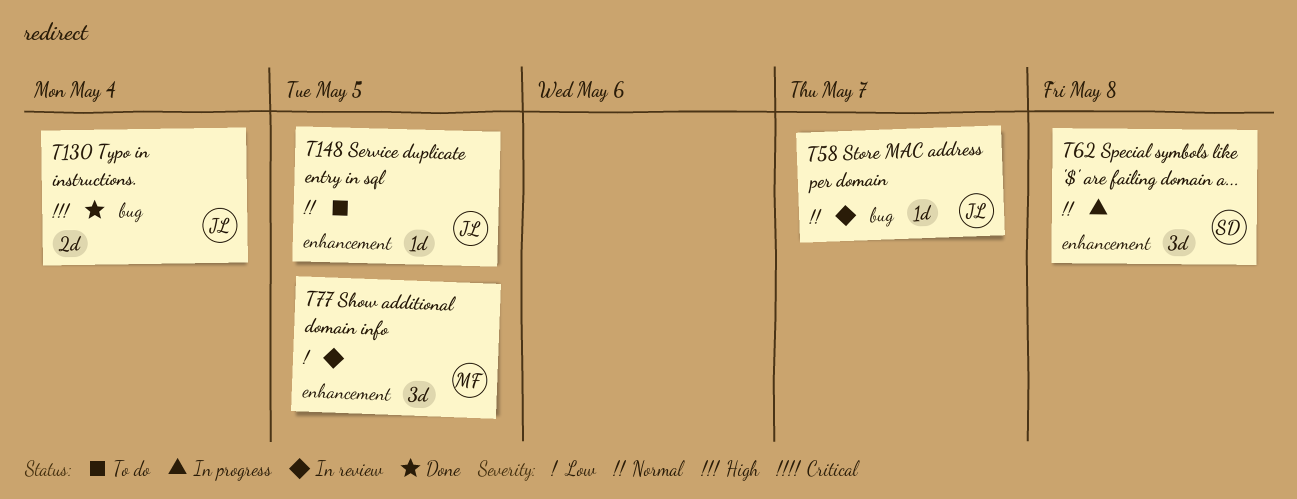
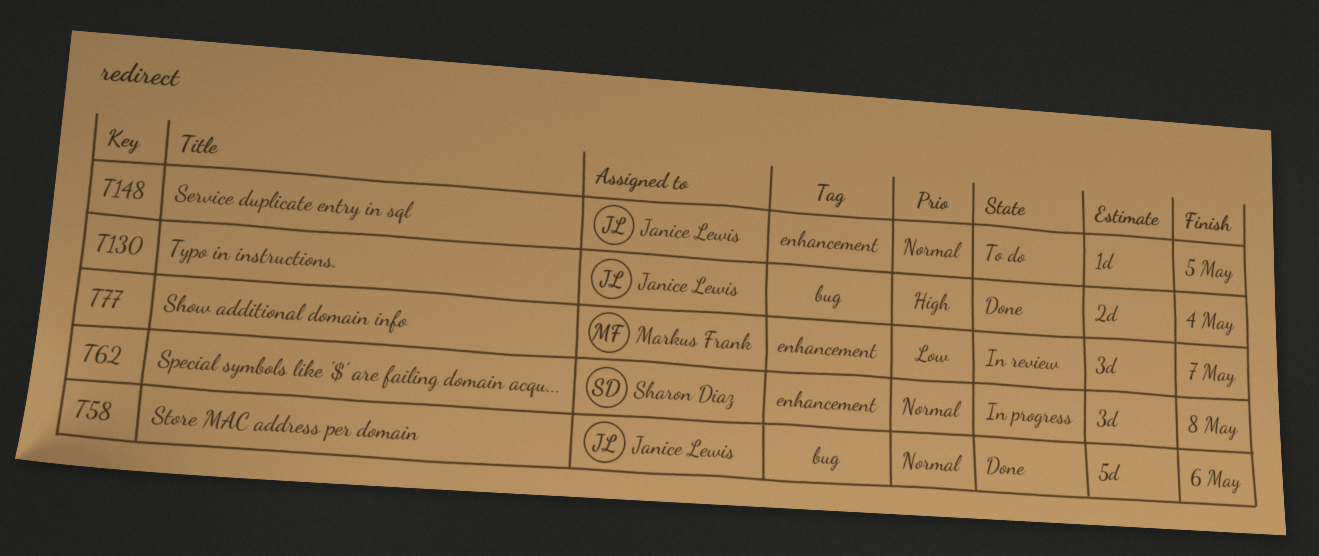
T58, status: In review -> Done
T58, estimate: 1d -> 5d
T58, due: May 7 -> May 6
T77, due: May 5 -> May 7

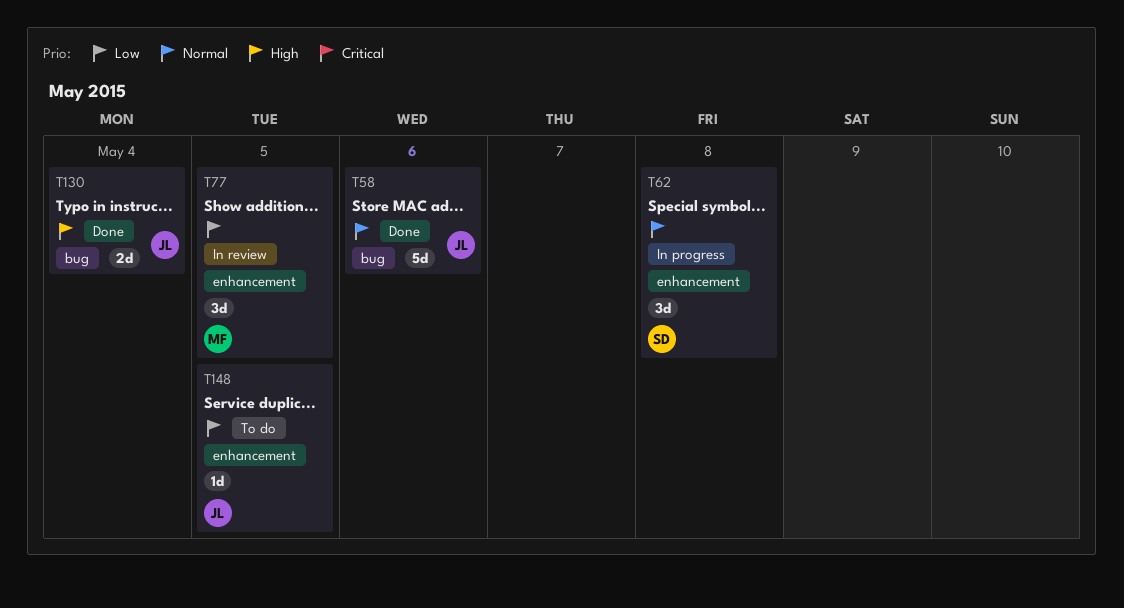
T77, due: May 7 -> May 5
T148, priority: Normal -> Low

